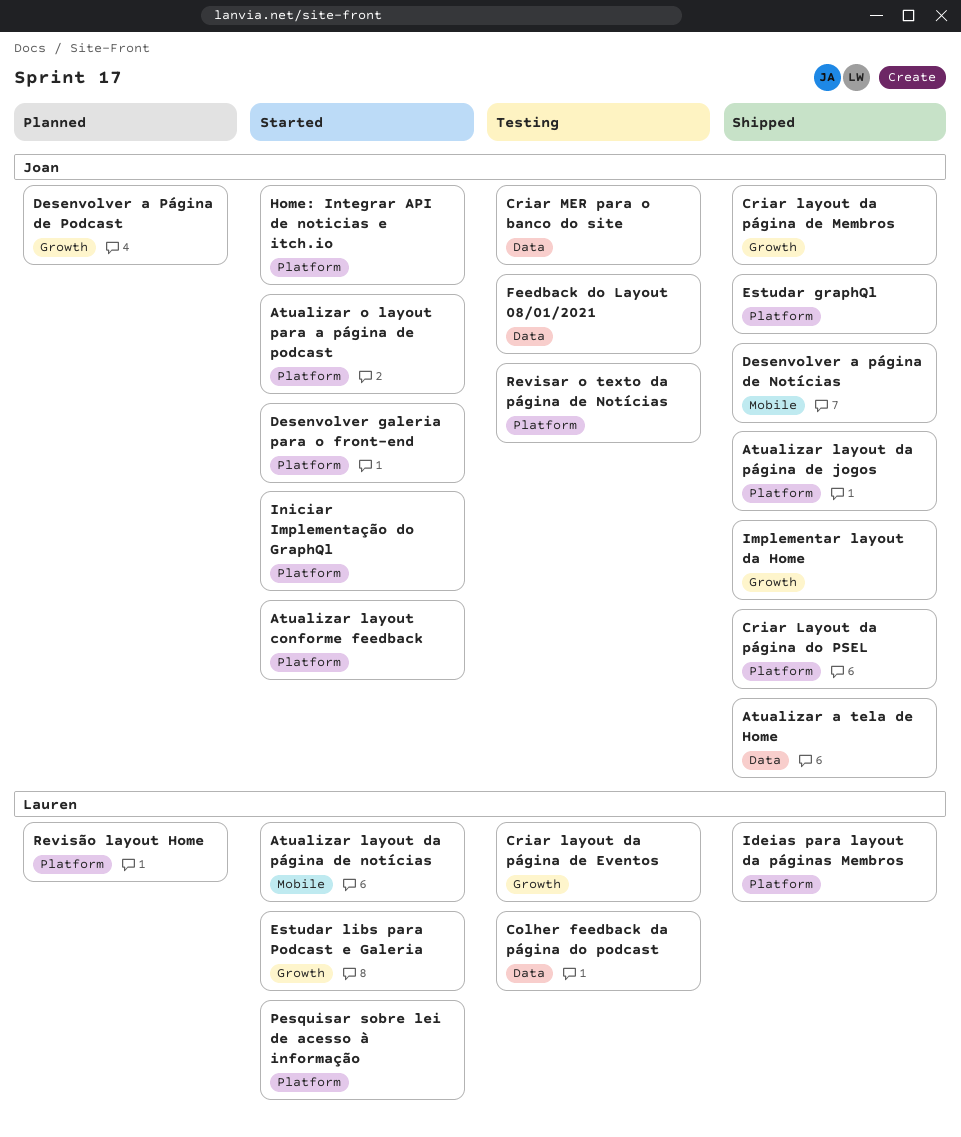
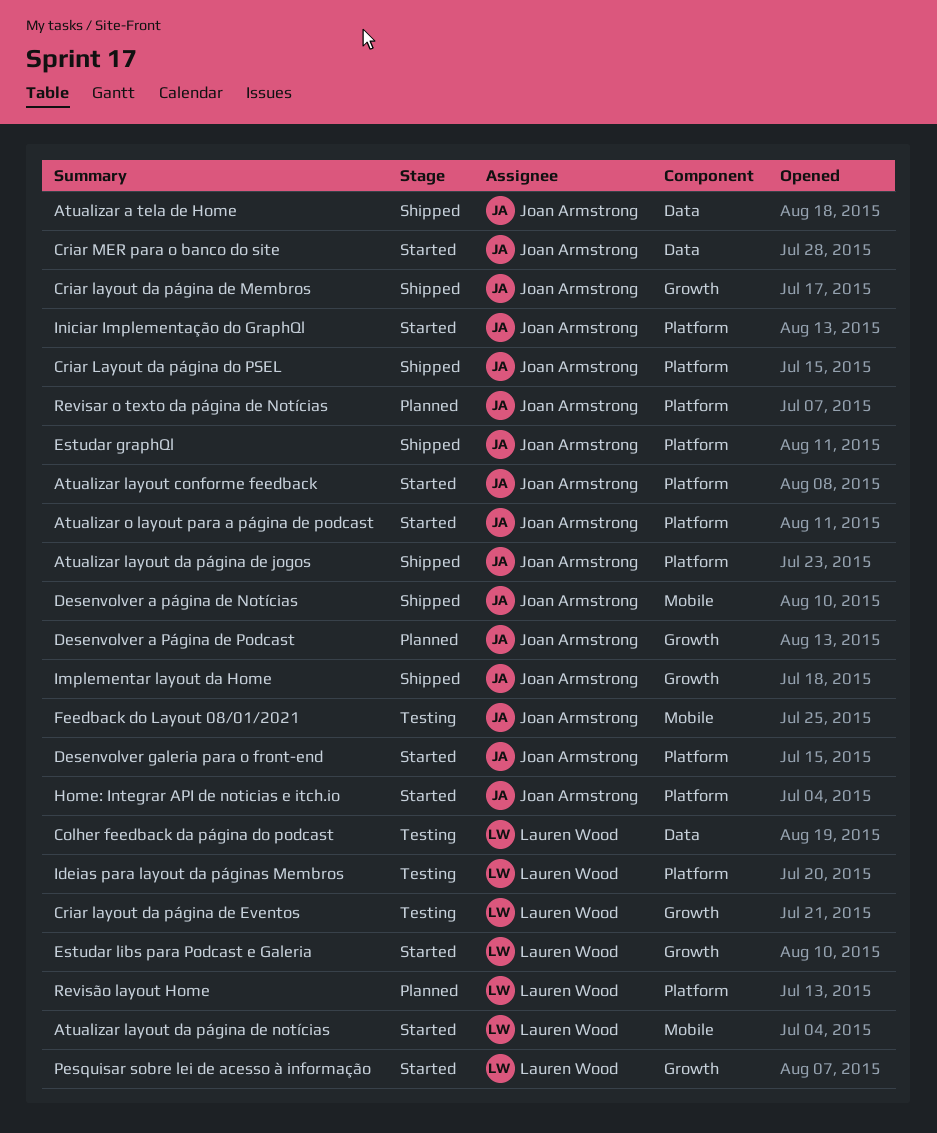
Criar MER para o banco do site, status: Testing -> Started
Feedback do Layout 08/01/2021, label: Data -> Mobile
Ideias para layout da páginas Membros, status: Shipped -> Testing
Pesquisar sobre lei de acesso à informação, label: Platform -> Growth
Revisar o texto da página de Notícias, status: Testing -> Planned

